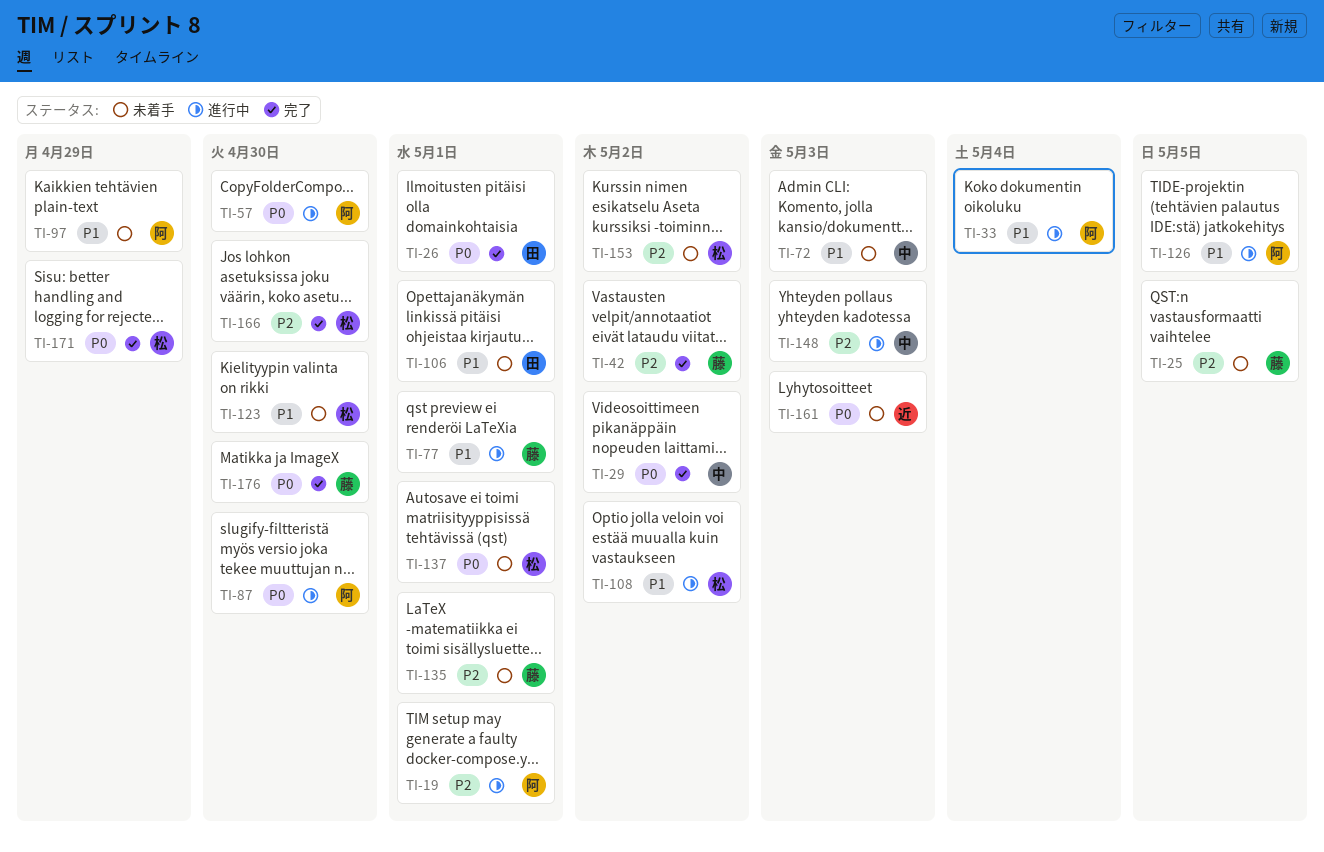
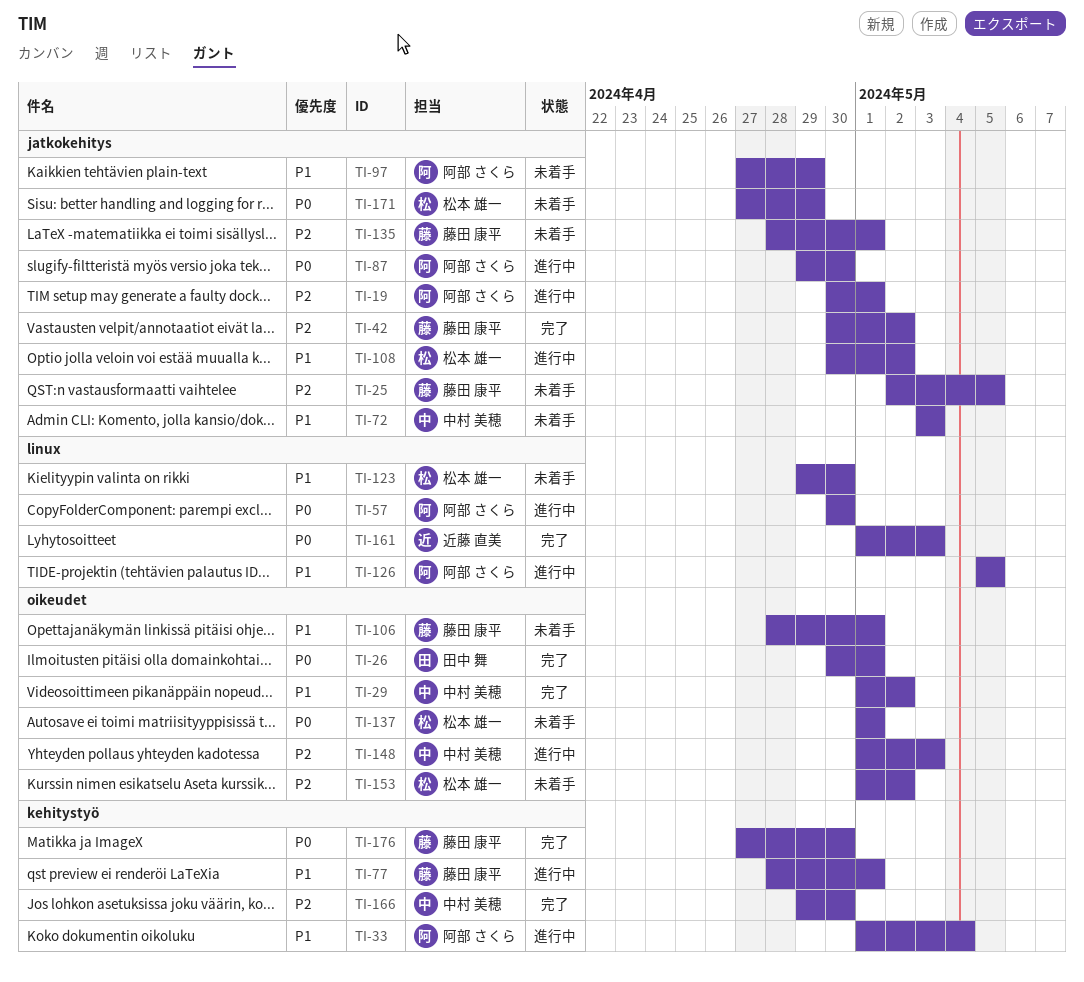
TI-29, priority: P0 -> P1
TI-106, owner: 田中 舞 -> 藤田 康平
TI-161, status: 未着手 -> 完了
TI-166, owner: 松本 雄一 -> 中村 美穂
TI-171, status: 完了 -> 未着手

